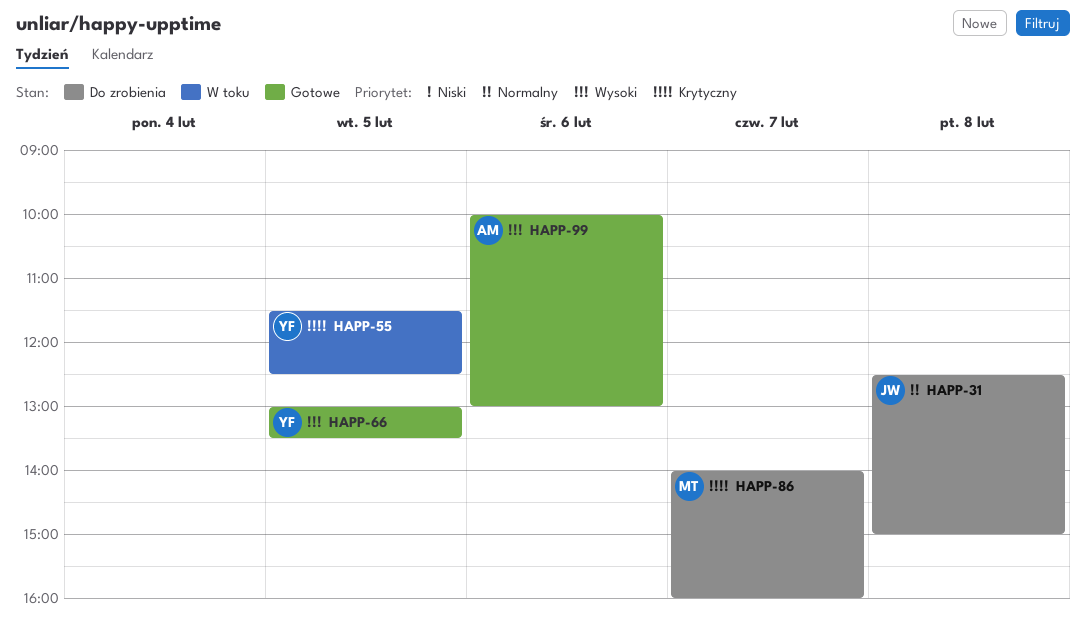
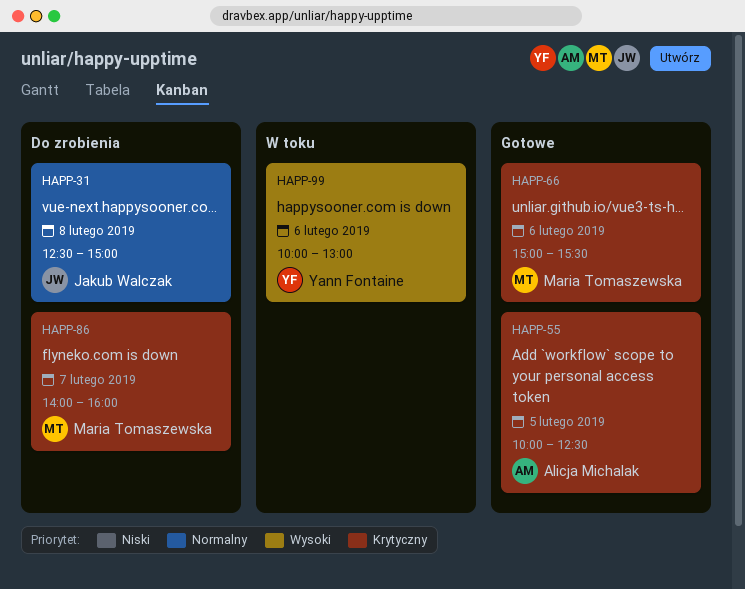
HAPP-55, status: W toku -> Gotowe
HAPP-55, owner: Yann Fontaine -> Alicja Michalak
HAPP-55, begins: 11:30 -> 10:00
HAPP-66, owner: Yann Fontaine -> Maria Tomaszewska
HAPP-66, priority: Wysoki -> Krytyczny
HAPP-66, day: Feb 5 -> Feb 6
HAPP-66, begins: 13:00 -> 15:00
HAPP-66, ends: 13:30 -> 15:30
HAPP-99, status: Gotowe -> W toku
HAPP-99, owner: Alicja Michalak -> Yann Fontaine

